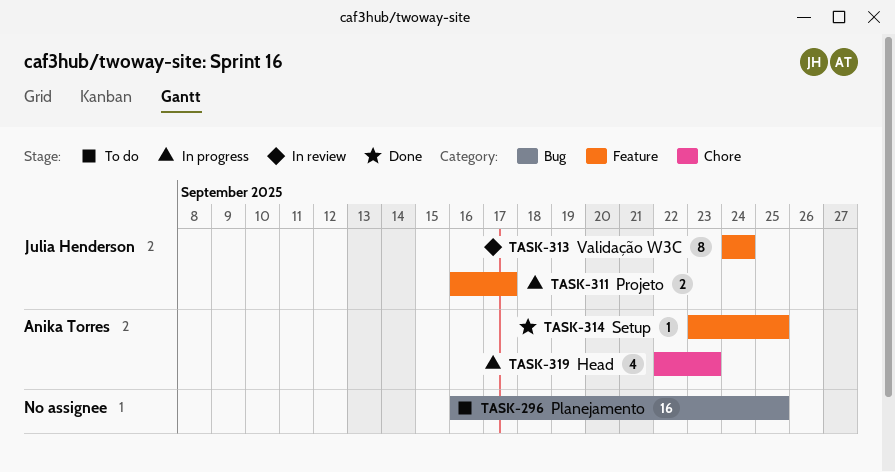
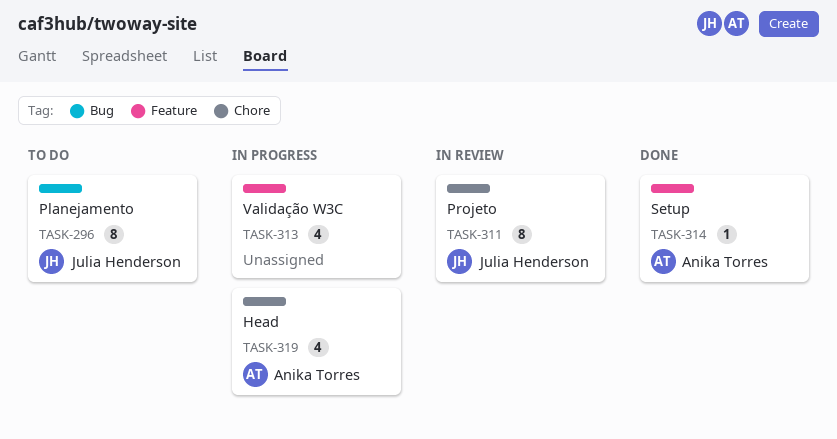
TASK-296, owner: none -> Julia Henderson
TASK-296, estimate: 16 -> 8
TASK-311, status: In progress -> In review
TASK-311, label: Feature -> Chore
TASK-311, estimate: 2 -> 8
TASK-313, status: In review -> In progress
TASK-313, owner: Julia Henderson -> none
TASK-313, estimate: 8 -> 4

